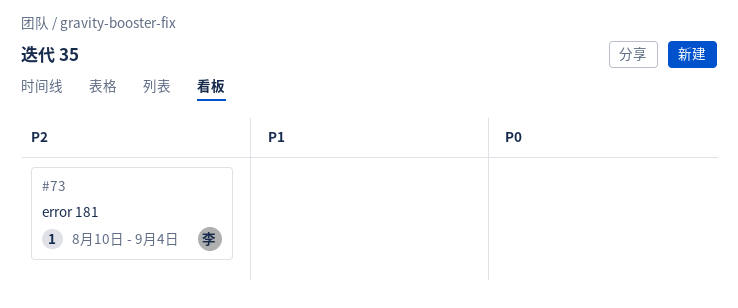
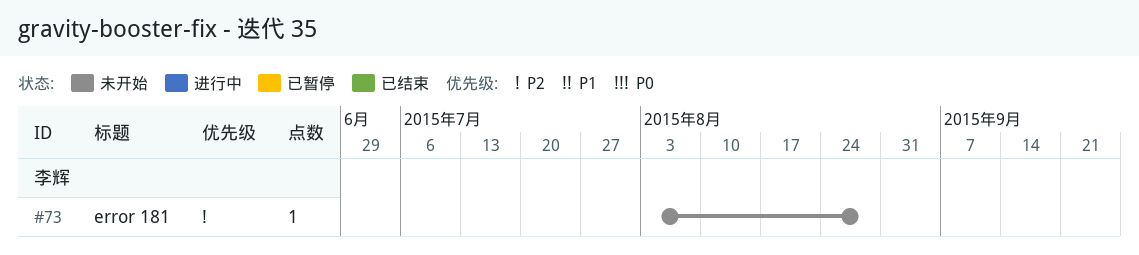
#73, start: Aug 10 -> Aug 3
#73, due: Sep 4 -> Aug 28

